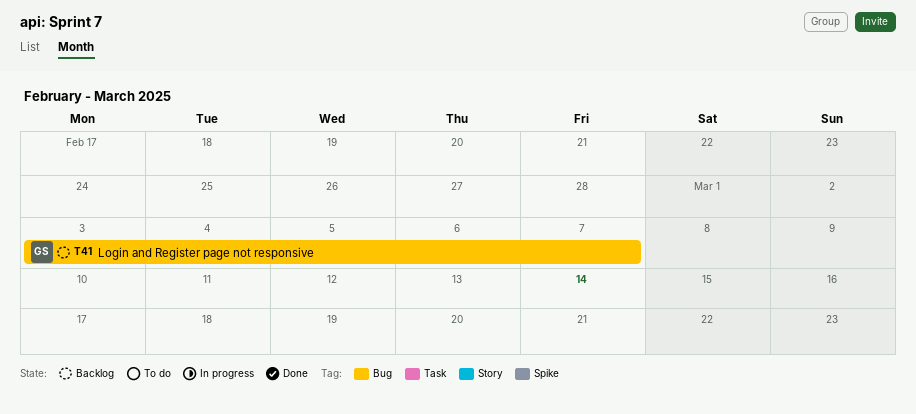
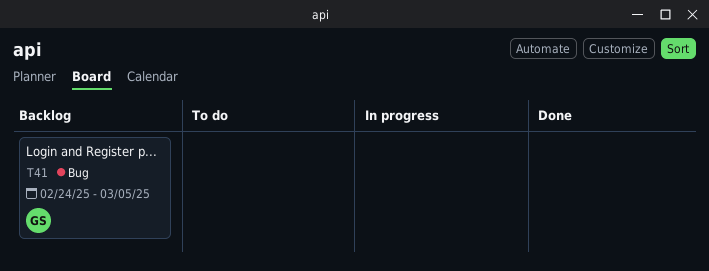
T41, start: Mar 3 -> Feb 24
T41, due: Mar 7 -> Mar 5

